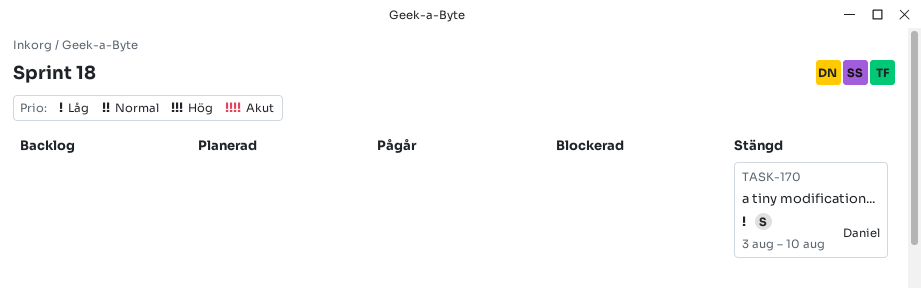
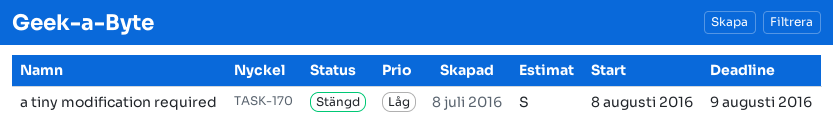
TASK-170, start: Aug 3 -> Aug 8
TASK-170, due: Aug 10 -> Aug 9

